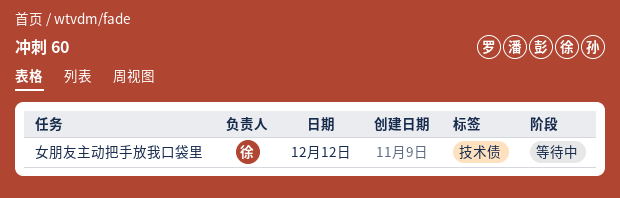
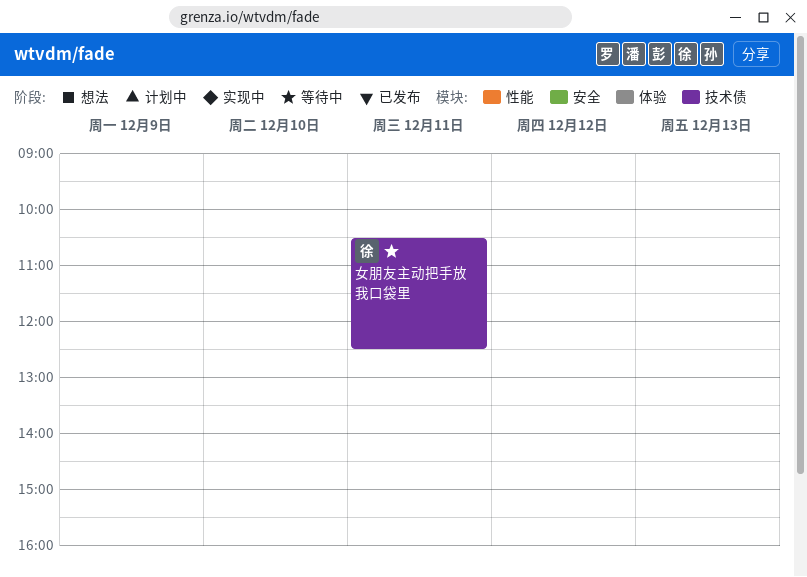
女朋友主动把手放我口袋里, day: Dec 12 -> Dec 11

